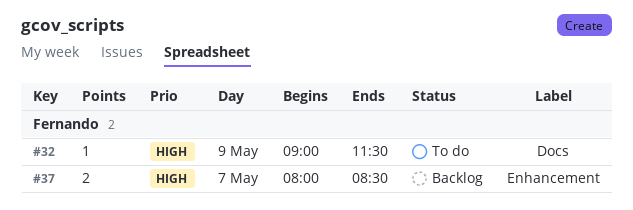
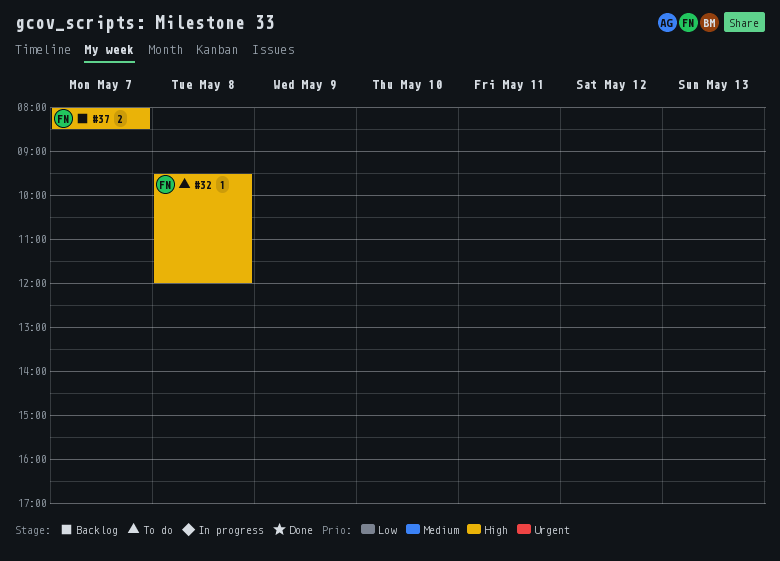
#32, day: May 9 -> May 8
#32, begins: 09:00 -> 09:30
#32, ends: 11:30 -> 12:00

